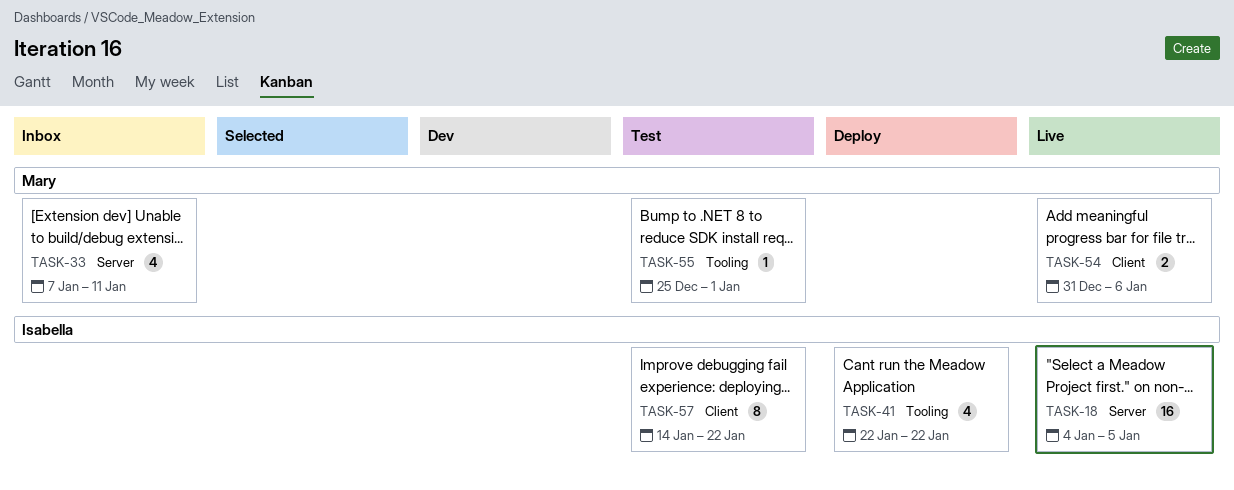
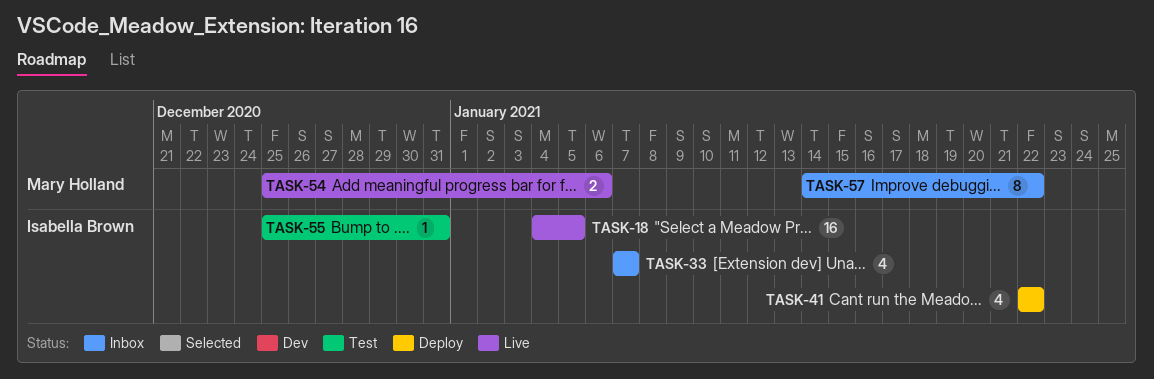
TASK-33, owner: Mary Holland -> Isabella Brown
TASK-33, due: Jan 11 -> Jan 7
TASK-54, start: Dec 31 -> Dec 25
TASK-55, owner: Mary Holland -> Isabella Brown
TASK-55, due: Jan 1 -> Dec 31
TASK-57, status: Test -> Inbox
TASK-57, owner: Isabella Brown -> Mary Holland

